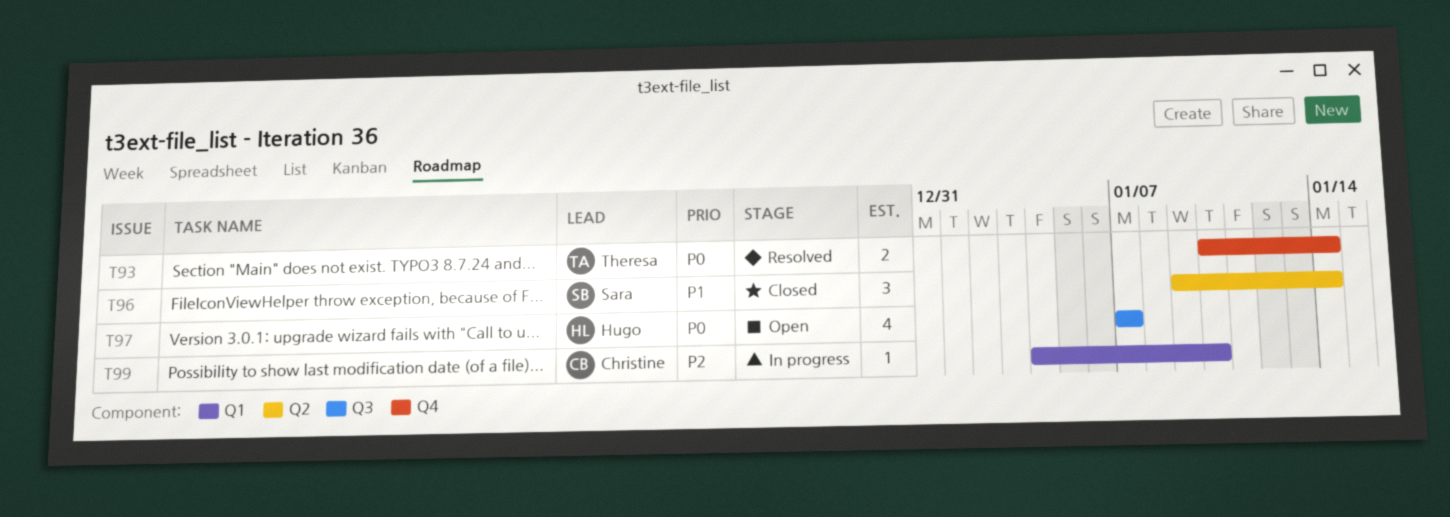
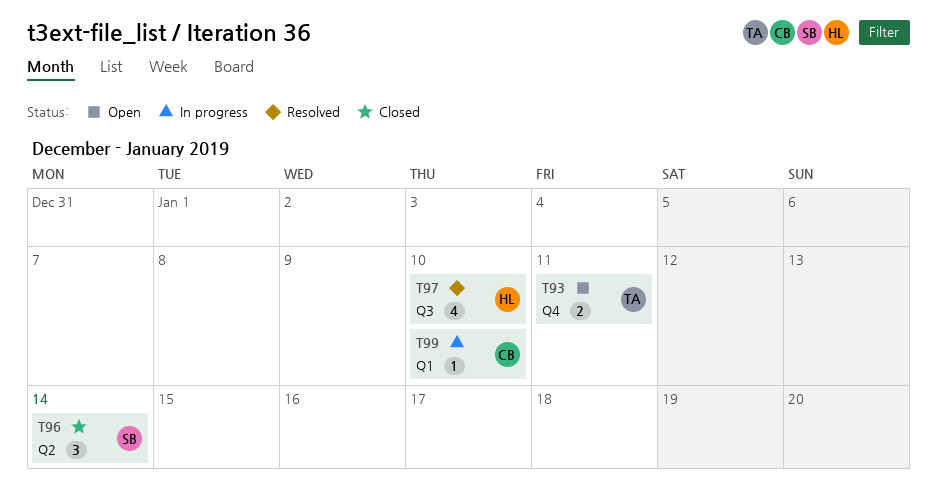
T93, status: Resolved -> Open
T93, due: Jan 14 -> Jan 11
T97, status: Open -> Resolved
T97, due: Jan 7 -> Jan 10

